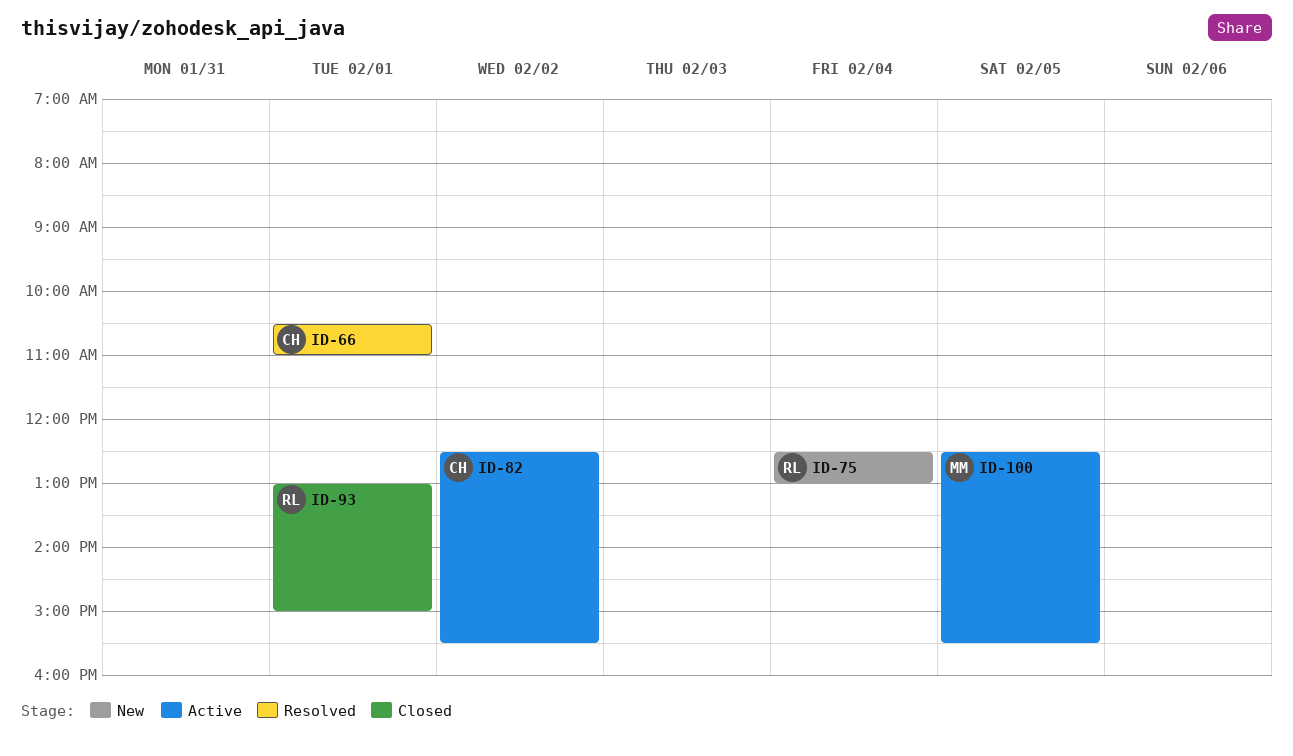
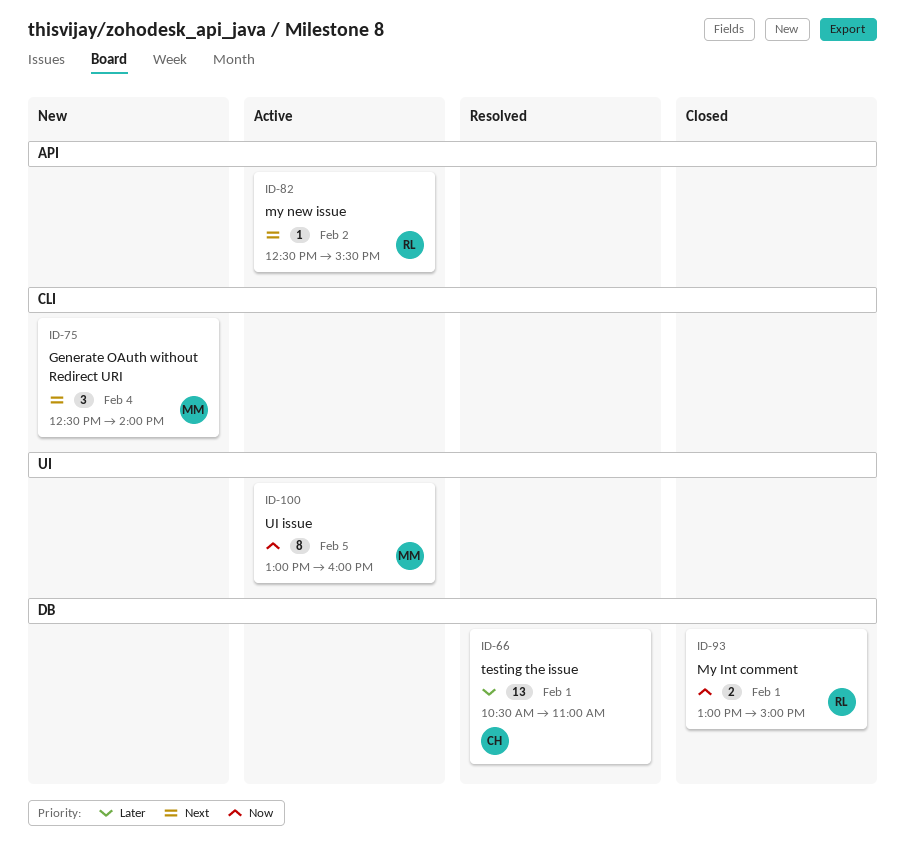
ID-75, owner: RL -> MM
ID-75, ends: 13:00 -> 14:00
ID-82, owner: CH -> RL
ID-100, begins: 12:30 -> 13:00
ID-100, ends: 15:30 -> 16:00

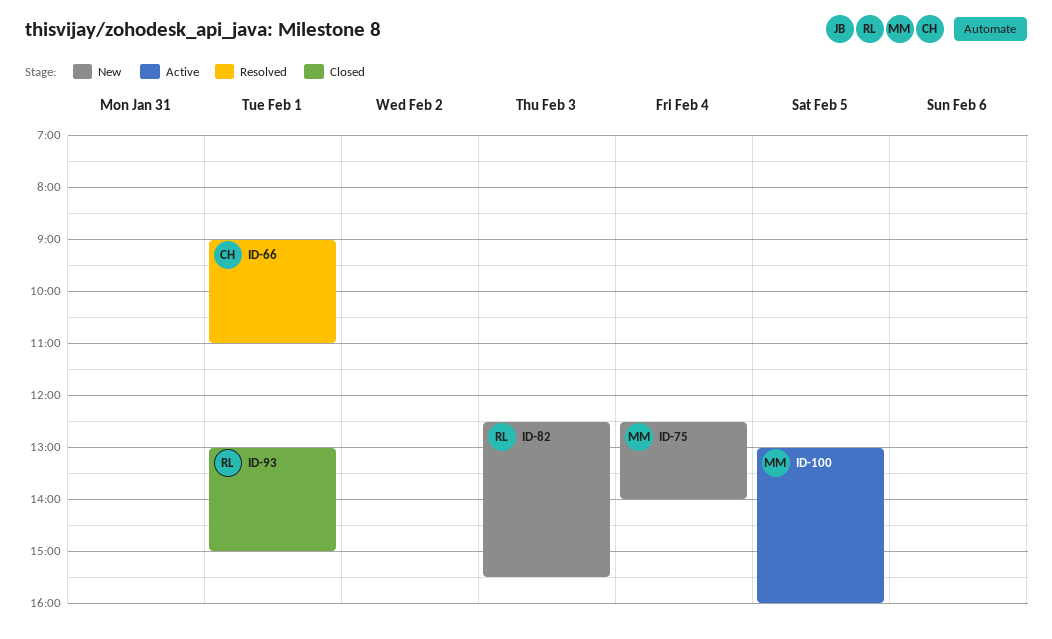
ID-66, begins: 10:30 -> 09:00
ID-82, status: Active -> New
ID-82, day: Feb 2 -> Feb 3

